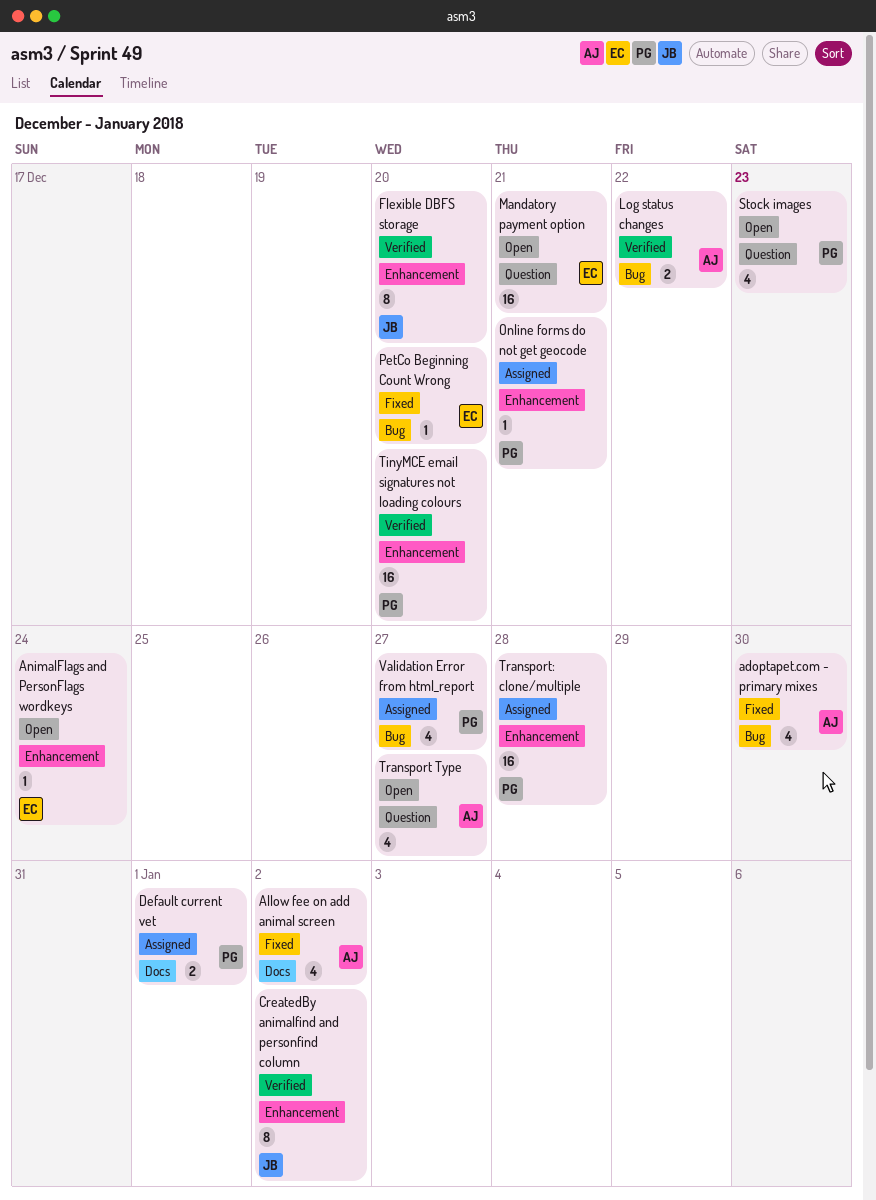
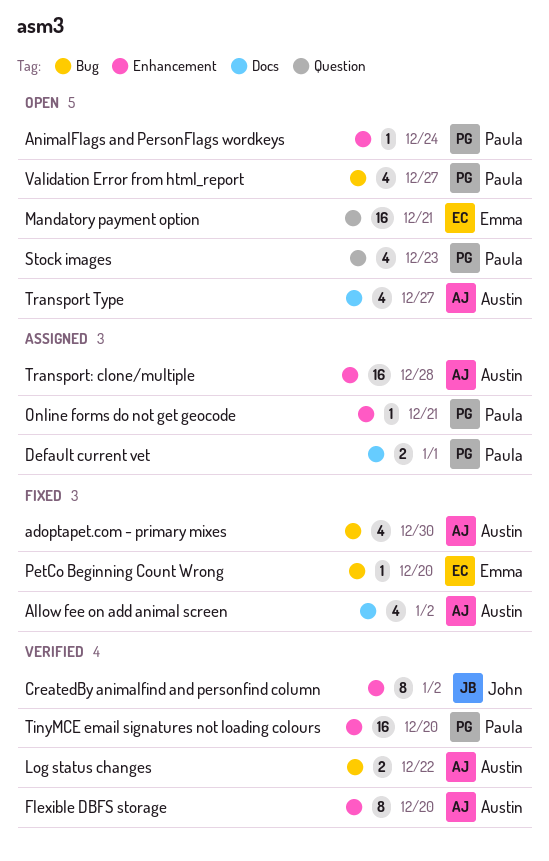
AnimalFlags and PersonFlags wordkeys, owner: Emma -> Paula
Flexible DBFS storage, owner: John -> Austin
Transport Type, label: Question -> Docs
Transport: clone/multiple, owner: Paula -> Austin
Validation Error from html_report, status: Assigned -> Open

